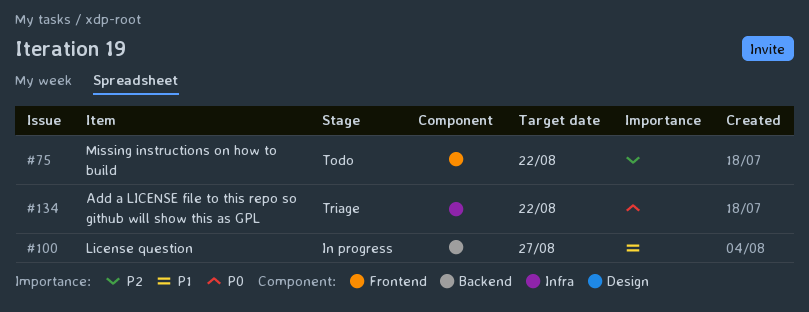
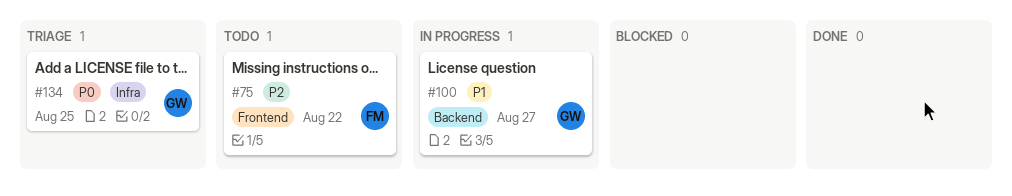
#134, due: Aug 22 -> Aug 25

